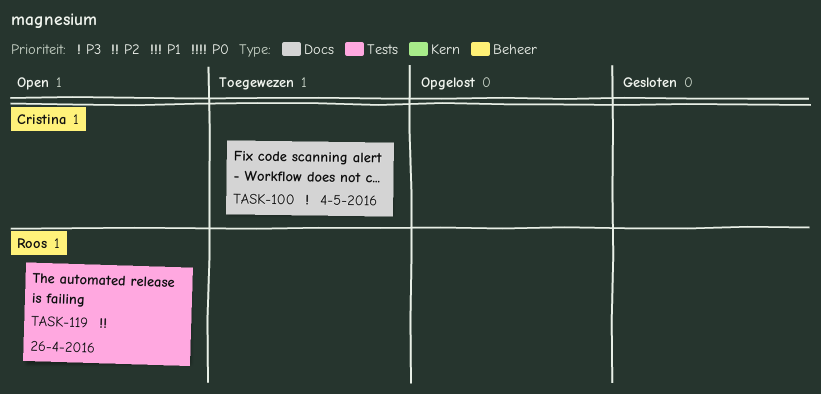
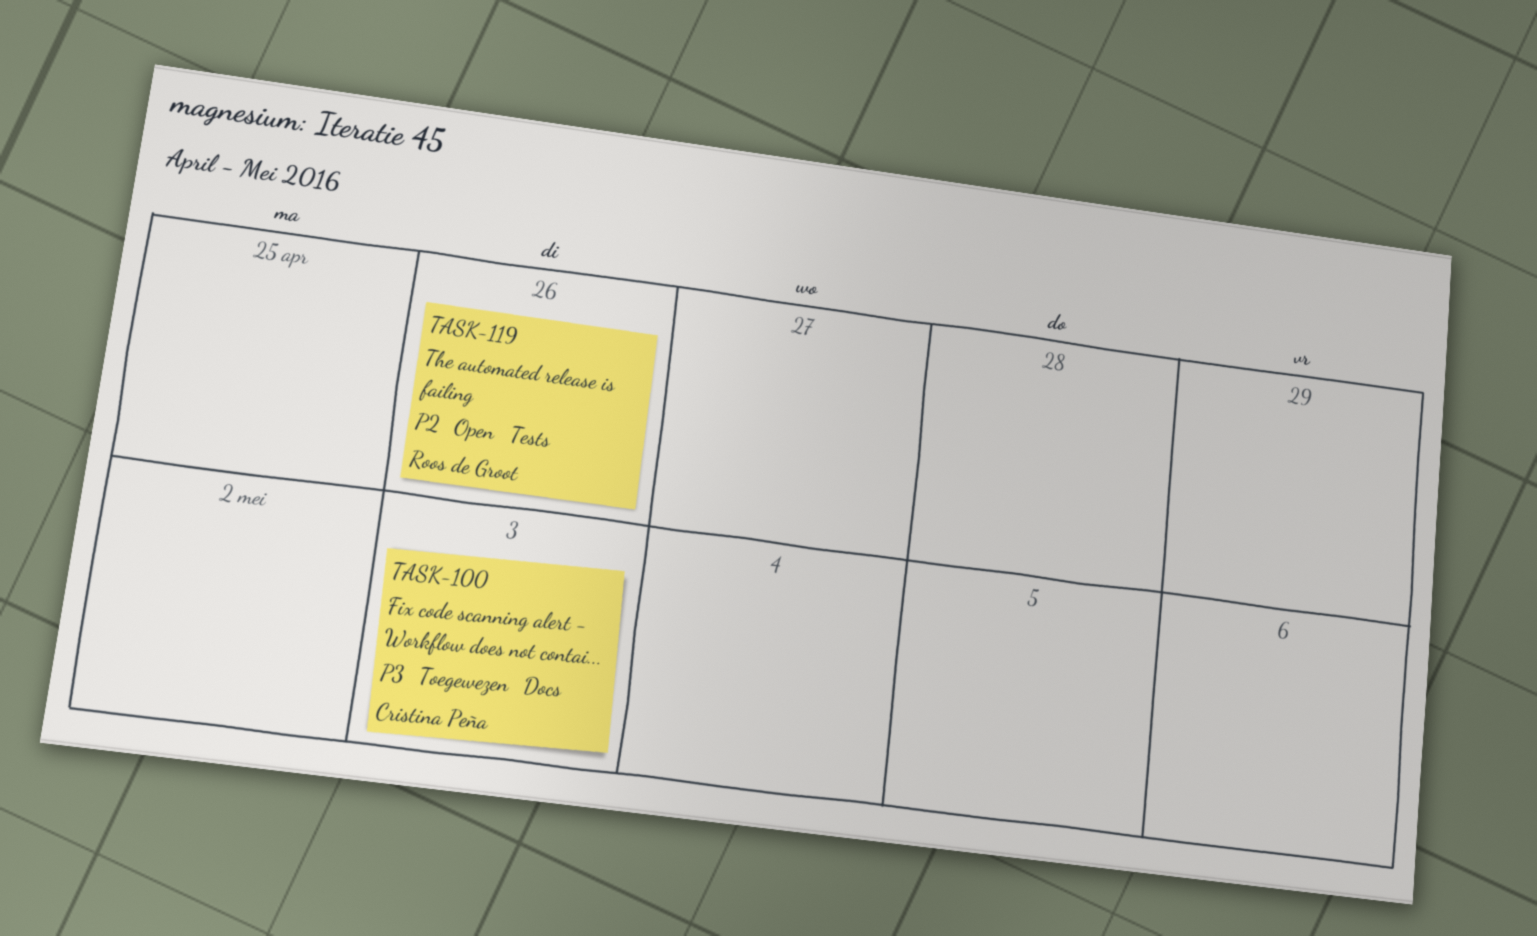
TASK-100, due: May 4 -> May 3

